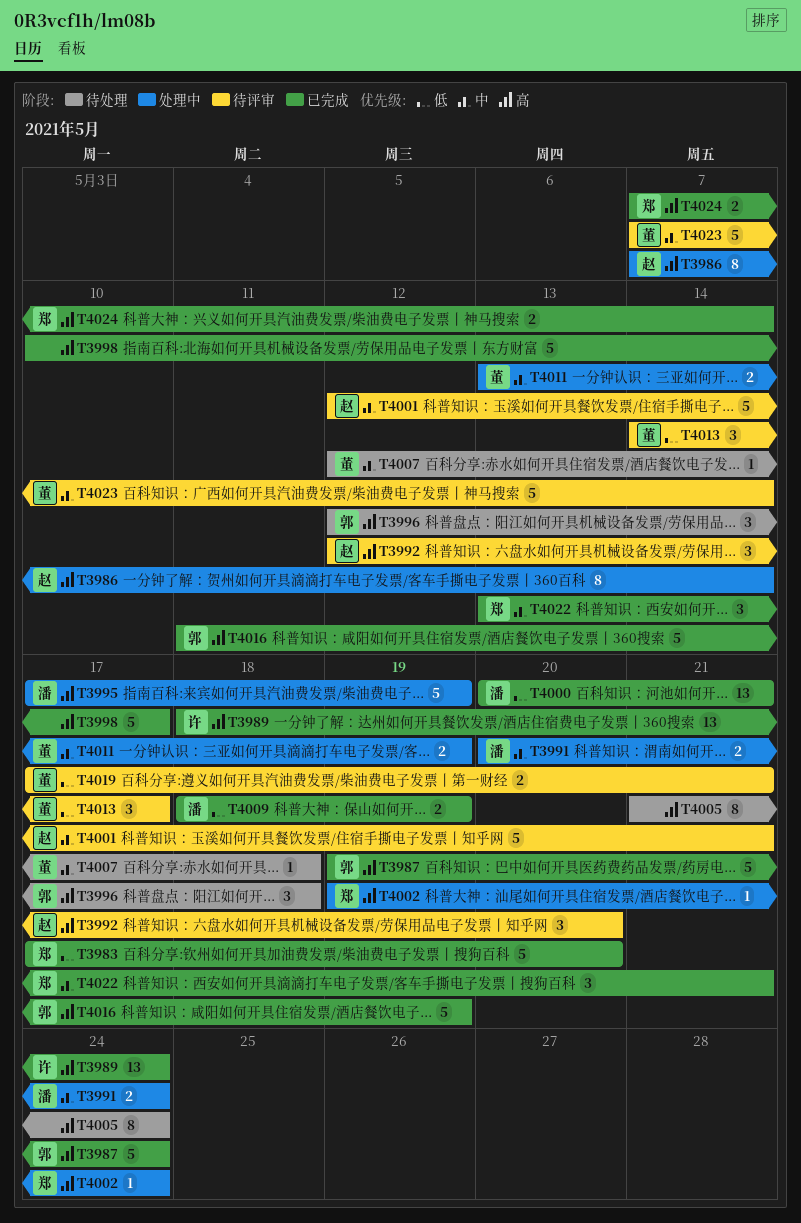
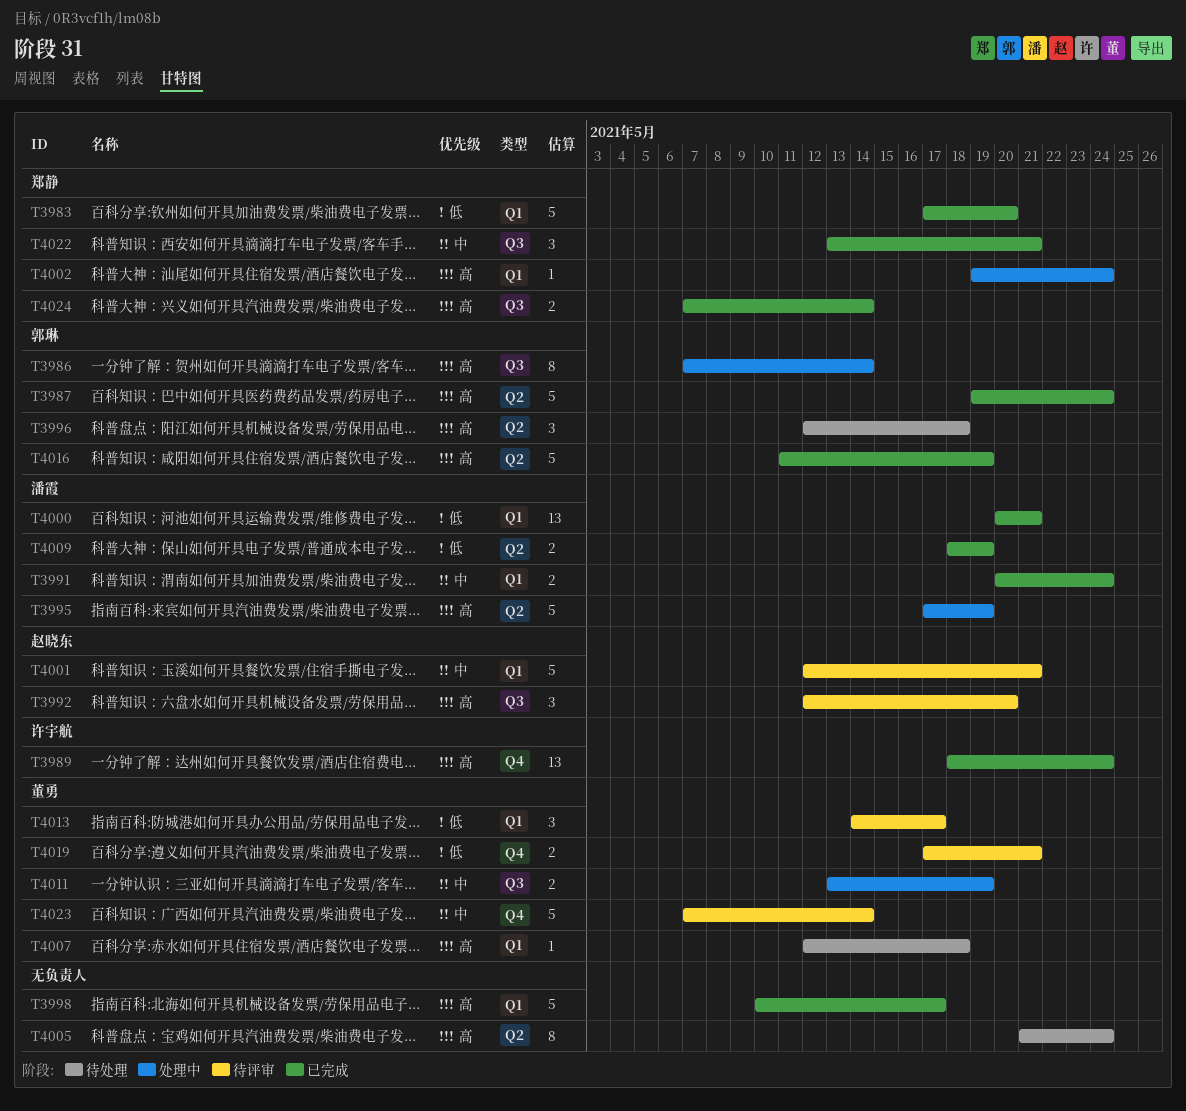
T3986, owner: 赵晓东 -> 郭琳
T3991, status: 处理中 -> 已完成
T4007, priority: 中 -> 高

